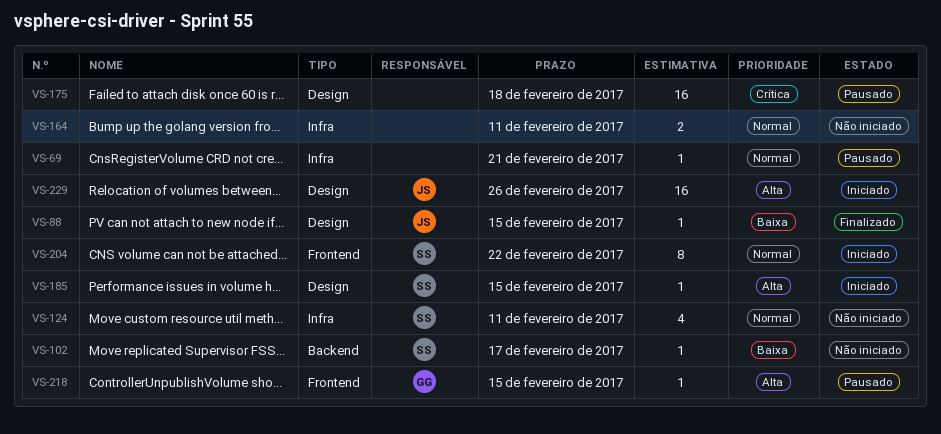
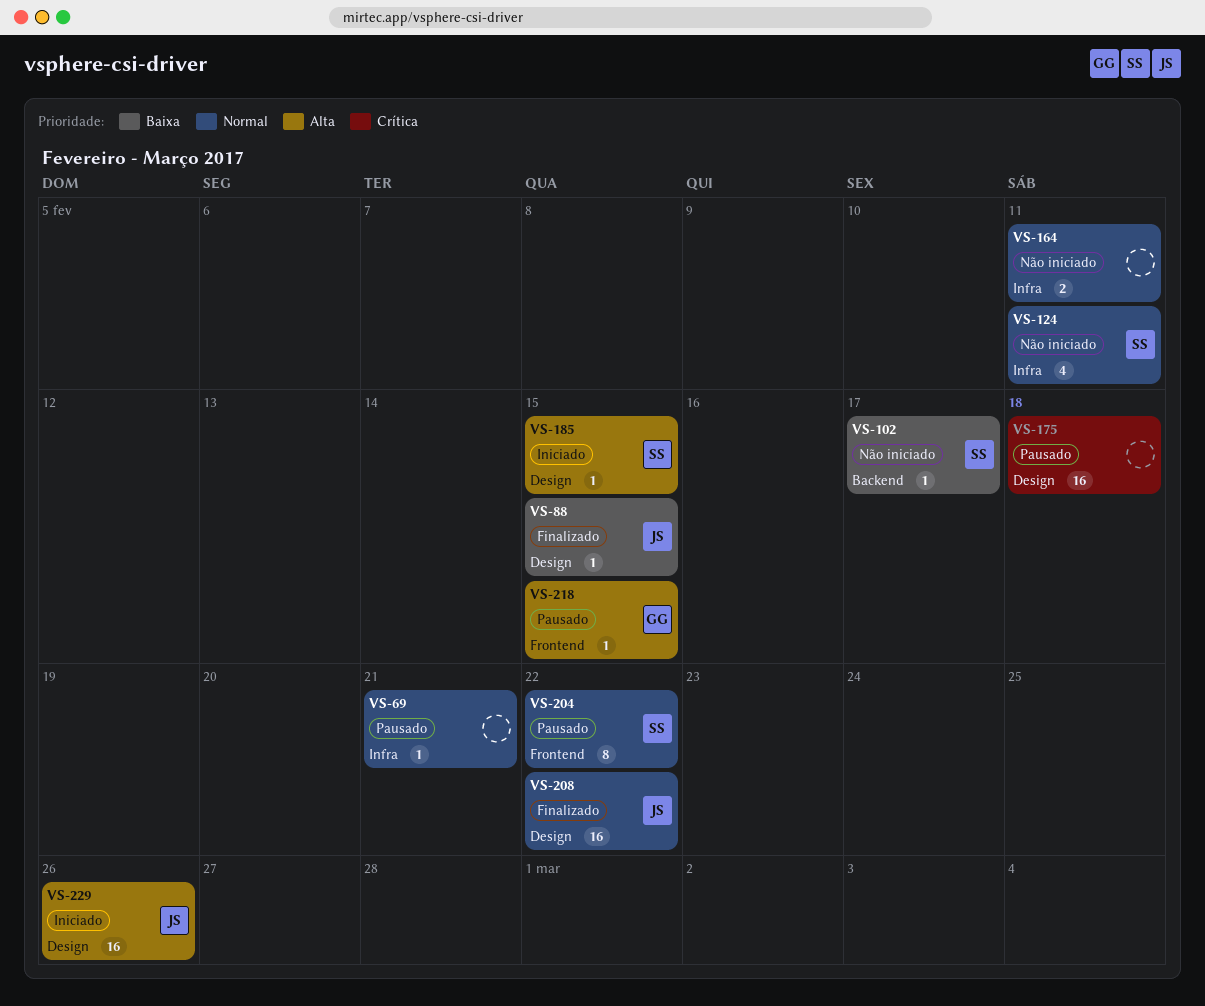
VS-204, status: Iniciado -> Pausado
VS-208: none -> present

